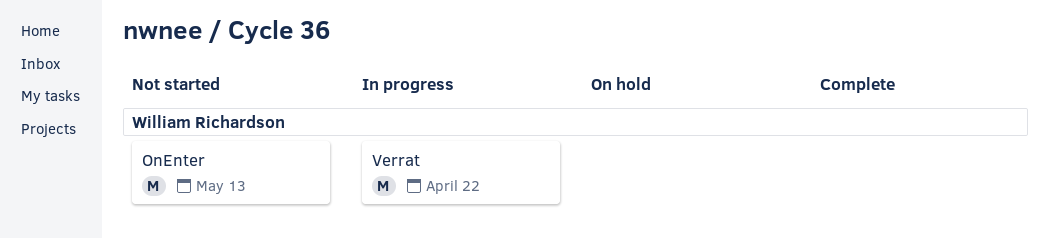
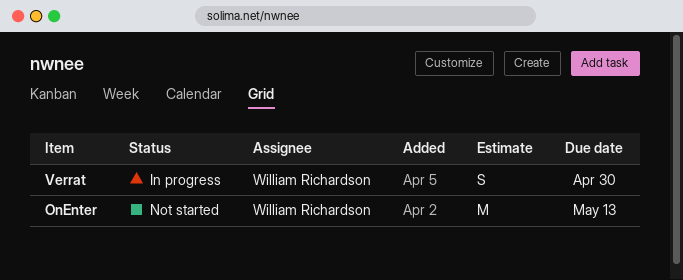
Verrat, estimate: M -> S
Verrat, due: Apr 22 -> Apr 30

